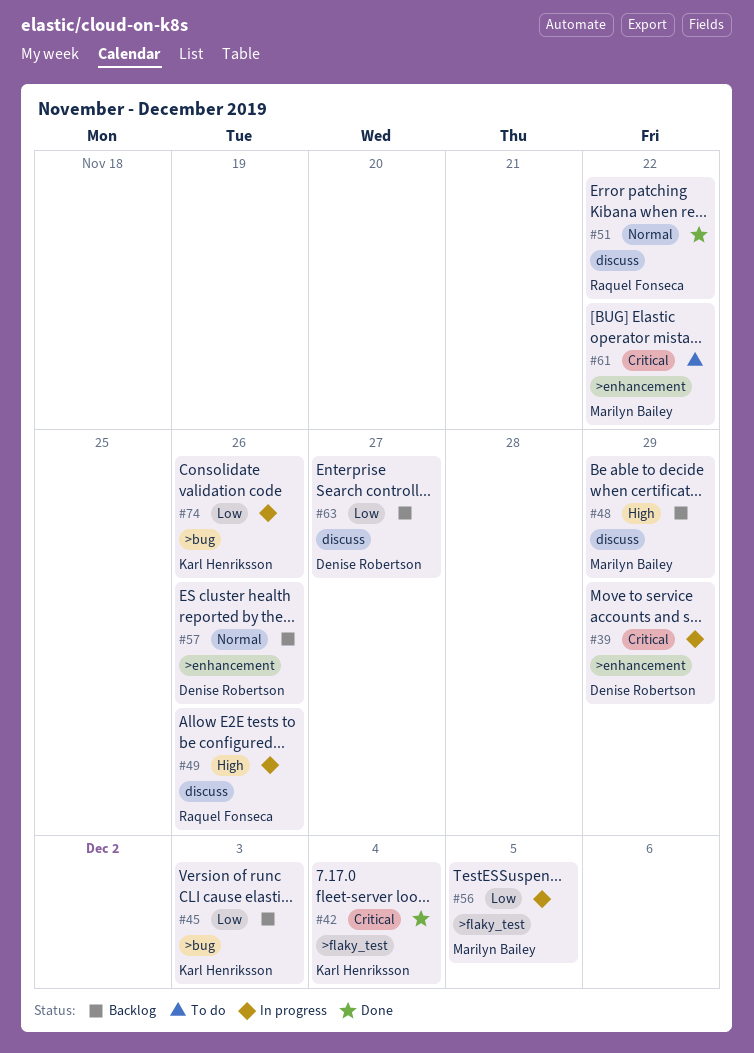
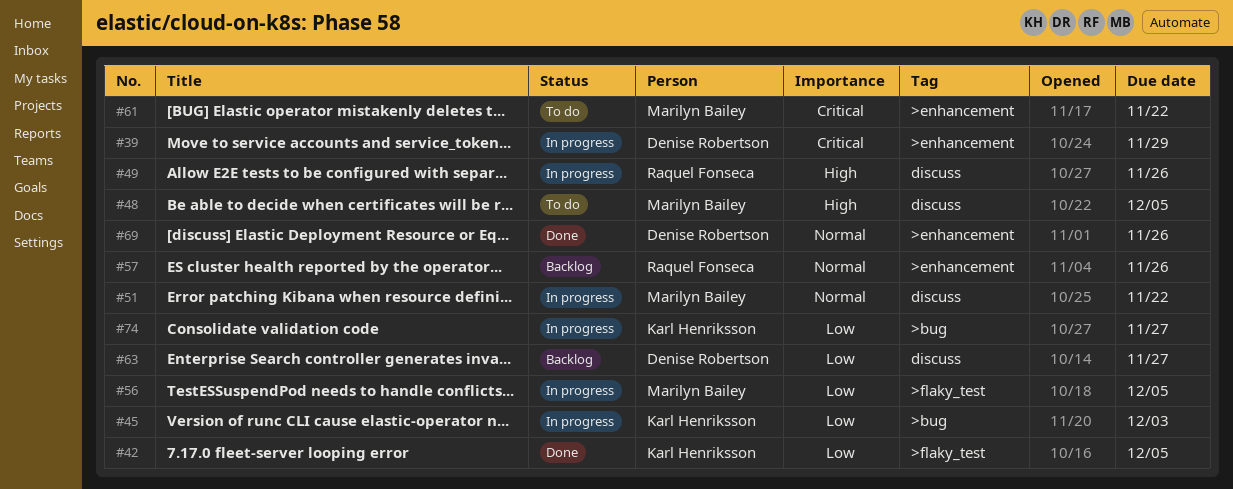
#42, priority: Critical -> Low
#42, due: Dec 4 -> Dec 5
#45, status: Backlog -> In progress
#48, status: Backlog -> To do
#48, due: Nov 29 -> Dec 5
#51, status: Done -> In progress
#51, owner: Raquel Fonseca -> Marilyn Bailey
#57, owner: Denise Robertson -> Raquel Fonseca
#69: none -> present
#74, due: Nov 26 -> Nov 27

